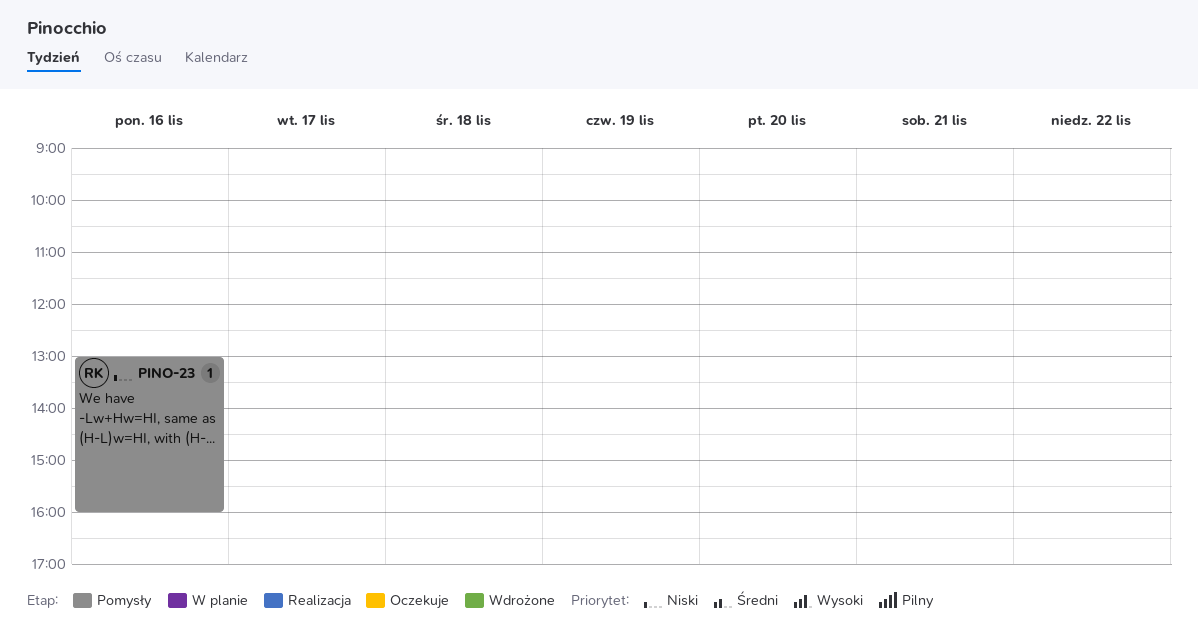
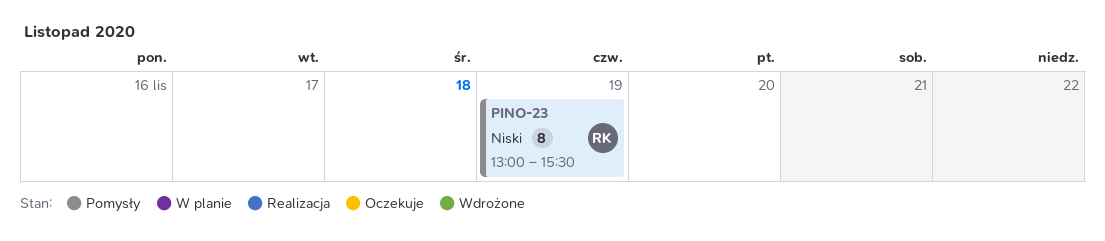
PINO-23, estimate: 1 -> 8
PINO-23, day: Nov 16 -> Nov 19
PINO-23, ends: 16:00 -> 15:30

